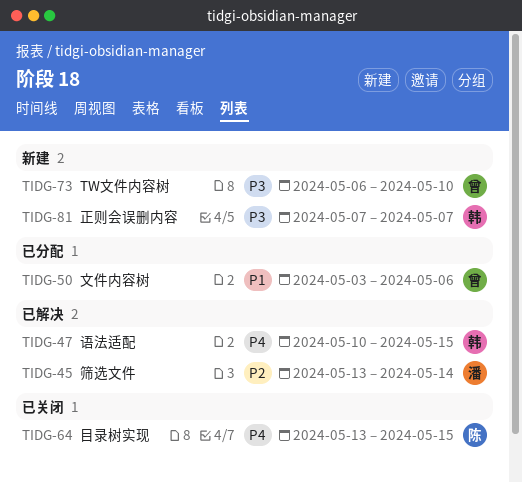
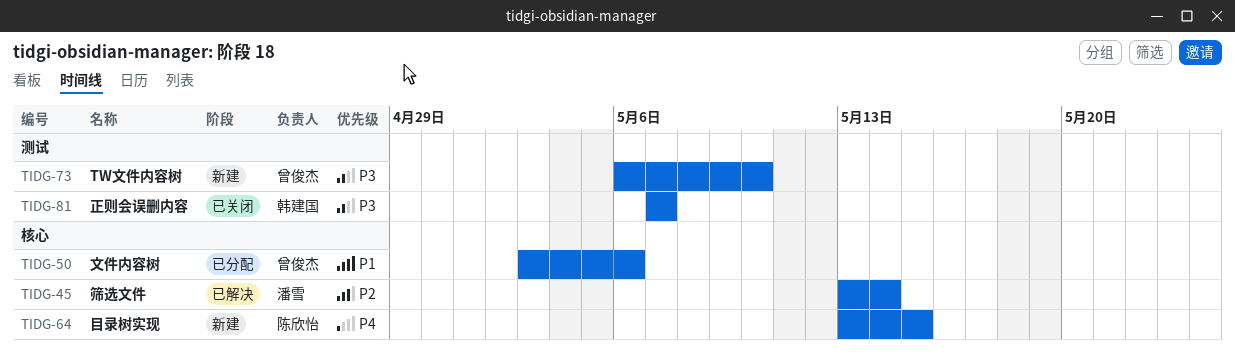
TIDG-47: present -> none
TIDG-64, status: 已关闭 -> 新建
TIDG-81, status: 新建 -> 已关闭

